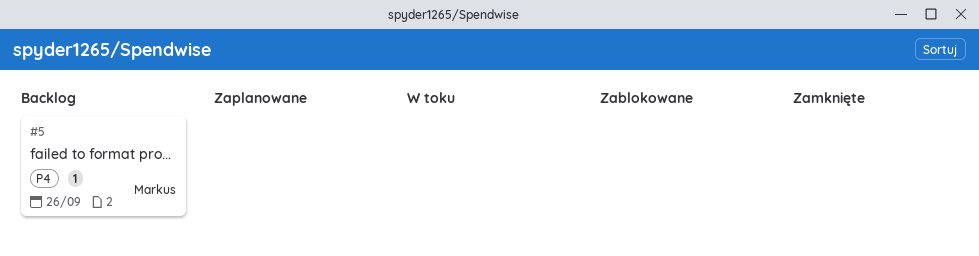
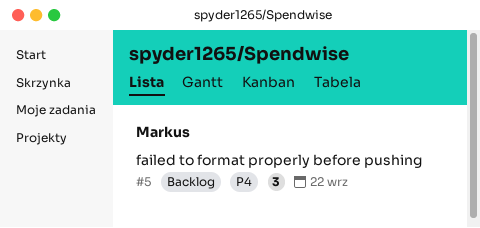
#5, estimate: 1 -> 3
#5, due: Sep 26 -> Sep 22

